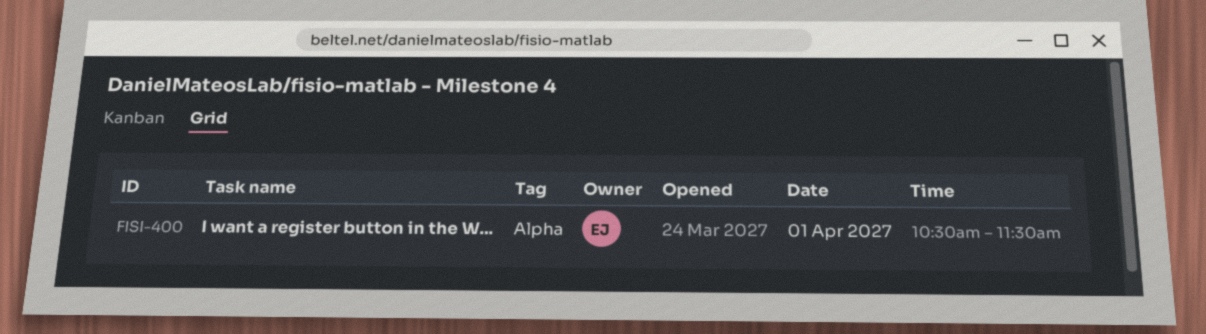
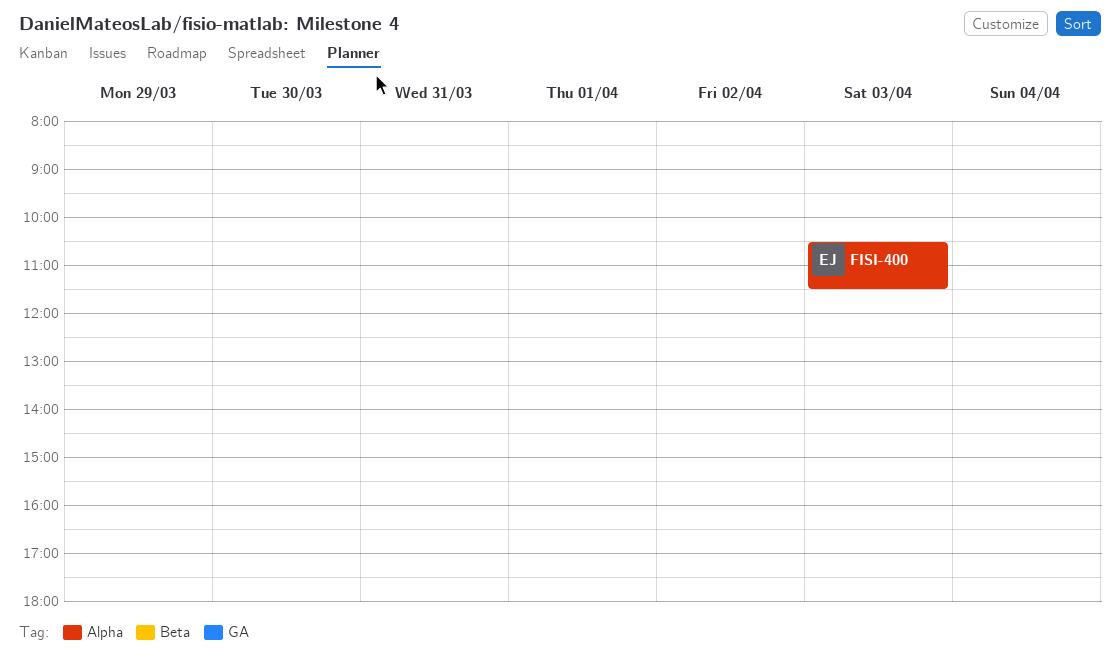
FISI-400, day: Apr 1 -> Apr 3

